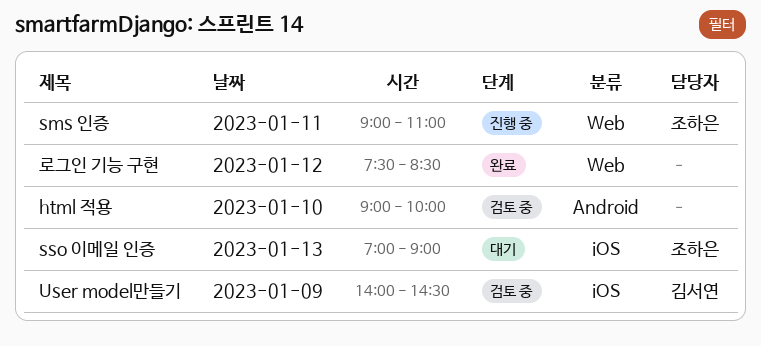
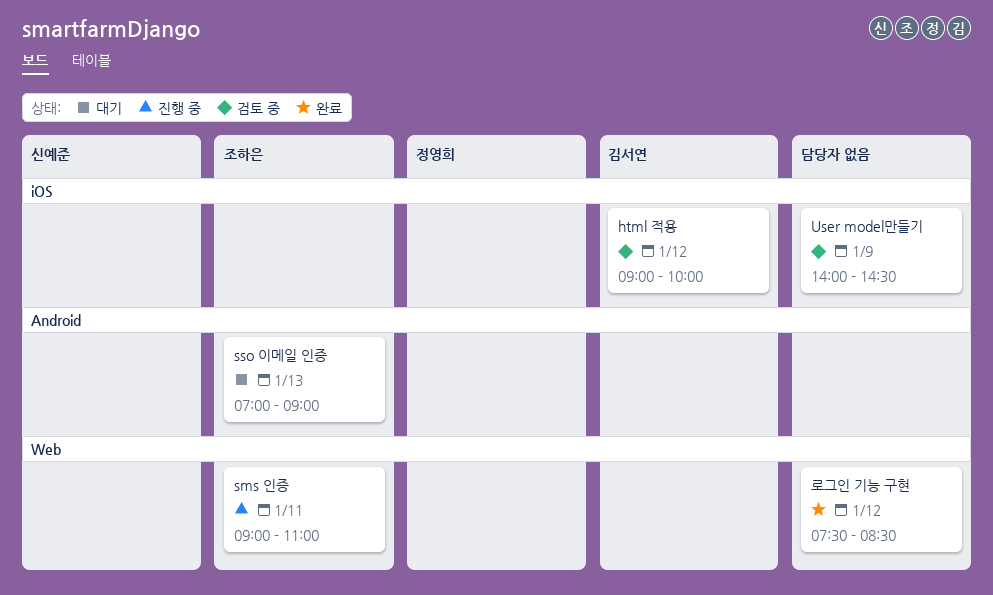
html 적용, owner: none -> 김서연
html 적용, label: Android -> iOS
html 적용, day: Jan 10 -> Jan 12
sso 이메일 인증, label: iOS -> Android
User model만들기, owner: 김서연 -> none

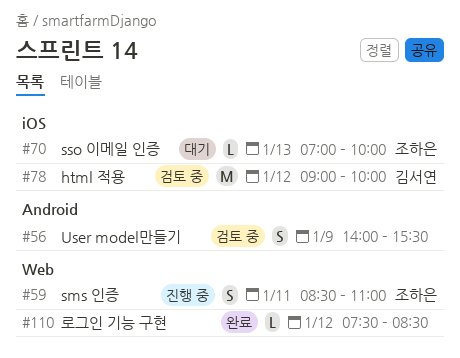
sms 인증, begins: 09:00 -> 08:30
sso 이메일 인증, label: Android -> iOS
sso 이메일 인증, ends: 09:00 -> 10:00
User model만들기, label: iOS -> Android
User model만들기, ends: 14:30 -> 15:30

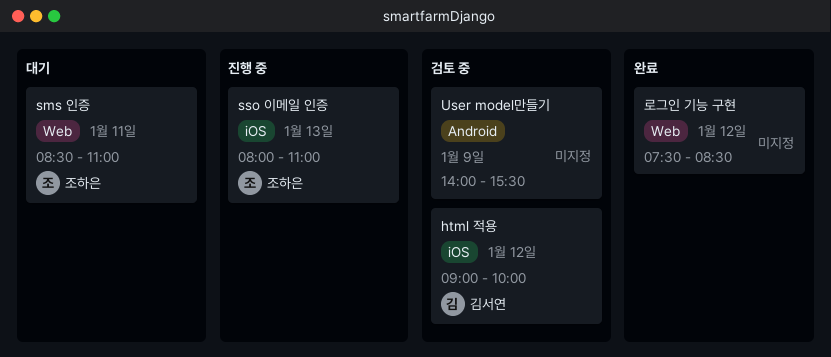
sms 인증, status: 진행 중 -> 대기
sso 이메일 인증, status: 대기 -> 진행 중
sso 이메일 인증, begins: 07:00 -> 08:00
sso 이메일 인증, ends: 10:00 -> 11:00

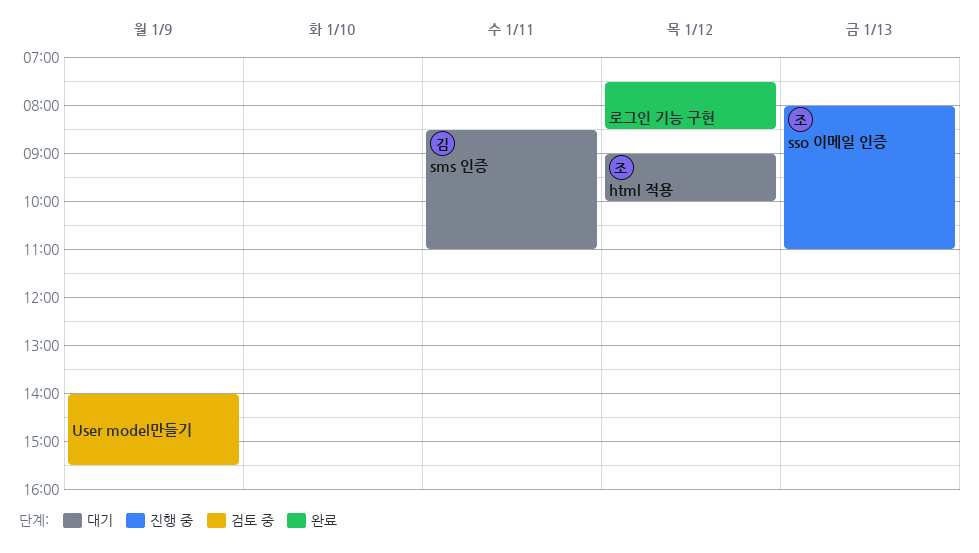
html 적용, status: 검토 중 -> 대기
html 적용, owner: 김서연 -> 조하은
sms 인증, owner: 조하은 -> 김서연

